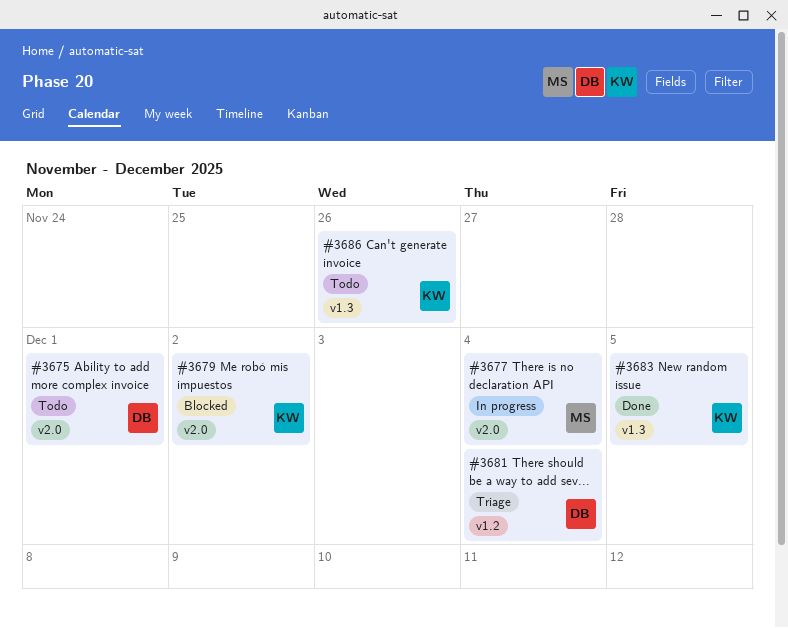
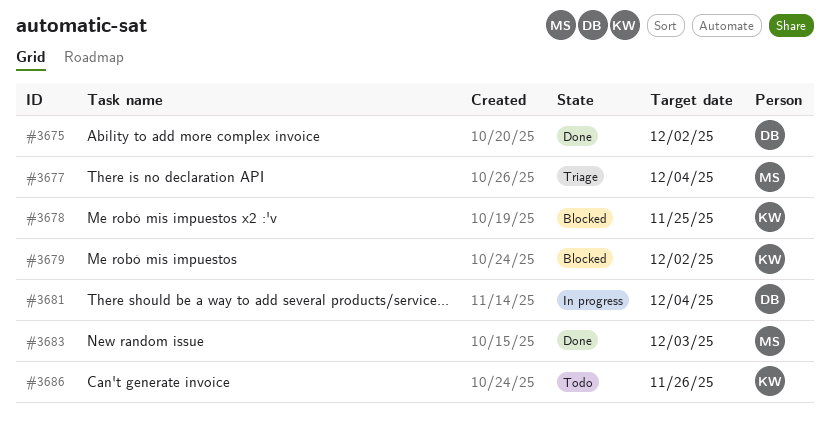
#3675, status: Todo -> Done
#3675, due: Dec 1 -> Dec 2
#3677, status: In progress -> Triage
#3678: none -> present
#3681, status: Triage -> In progress
#3683, owner: KW -> MS
#3683, due: Dec 5 -> Dec 3

